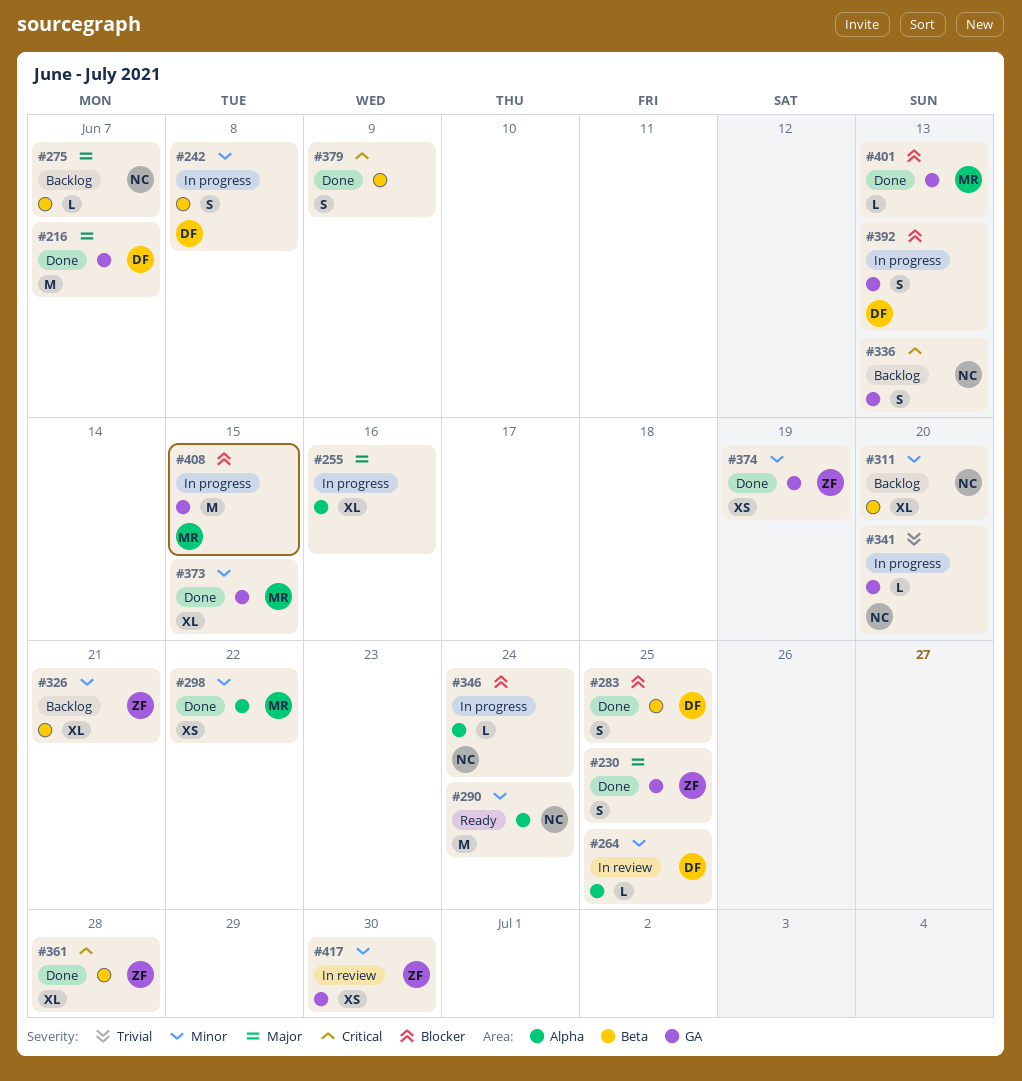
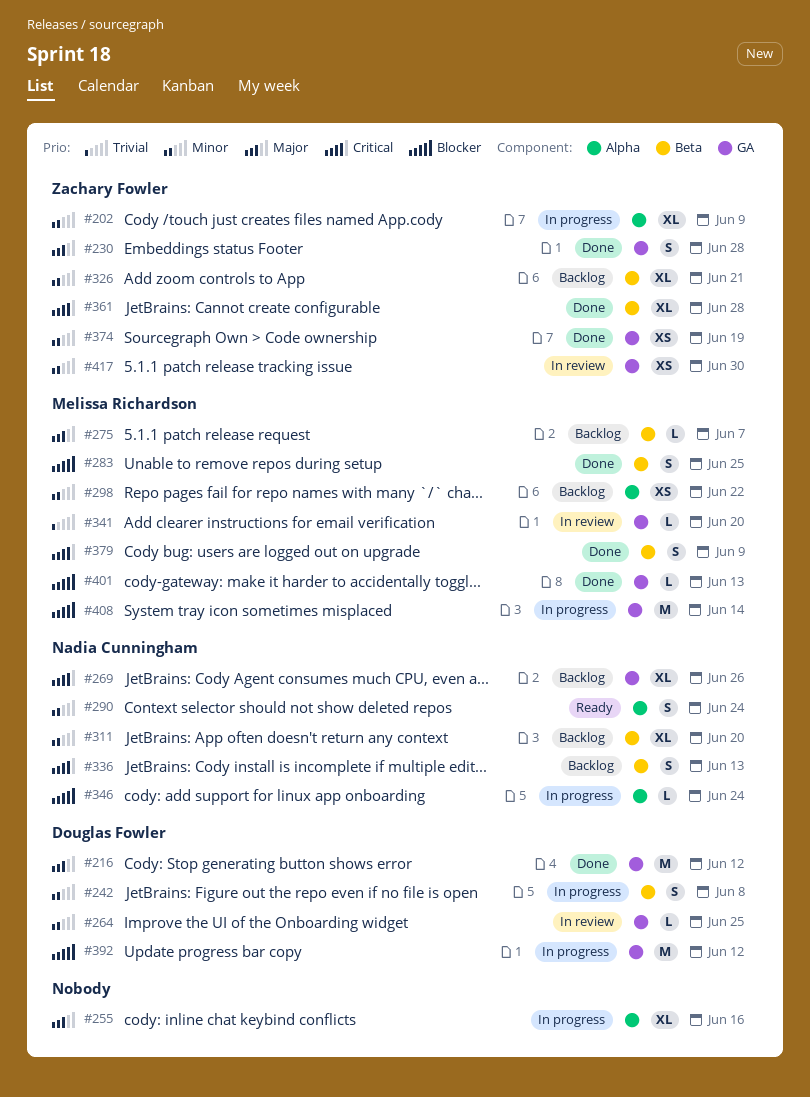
#202: none -> present
#216, due: Jun 7 -> Jun 12
#230, due: Jun 25 -> Jun 28
#264, label: Alpha -> GA
#269: none -> present
#275, owner: Nadia Cunningham -> Melissa Richardson
#283, owner: Douglas Fowler -> Melissa Richardson
#290, estimate: M -> S
#298, status: Done -> Backlog
#336, label: GA -> Beta
#341, status: In progress -> In review
#341, owner: Nadia Cunningham -> Melissa Richardson
#373: present -> none
#379, owner: none -> Melissa Richardson
#392, estimate: S -> M
#392, due: Jun 13 -> Jun 12
#408, due: Jun 15 -> Jun 14

